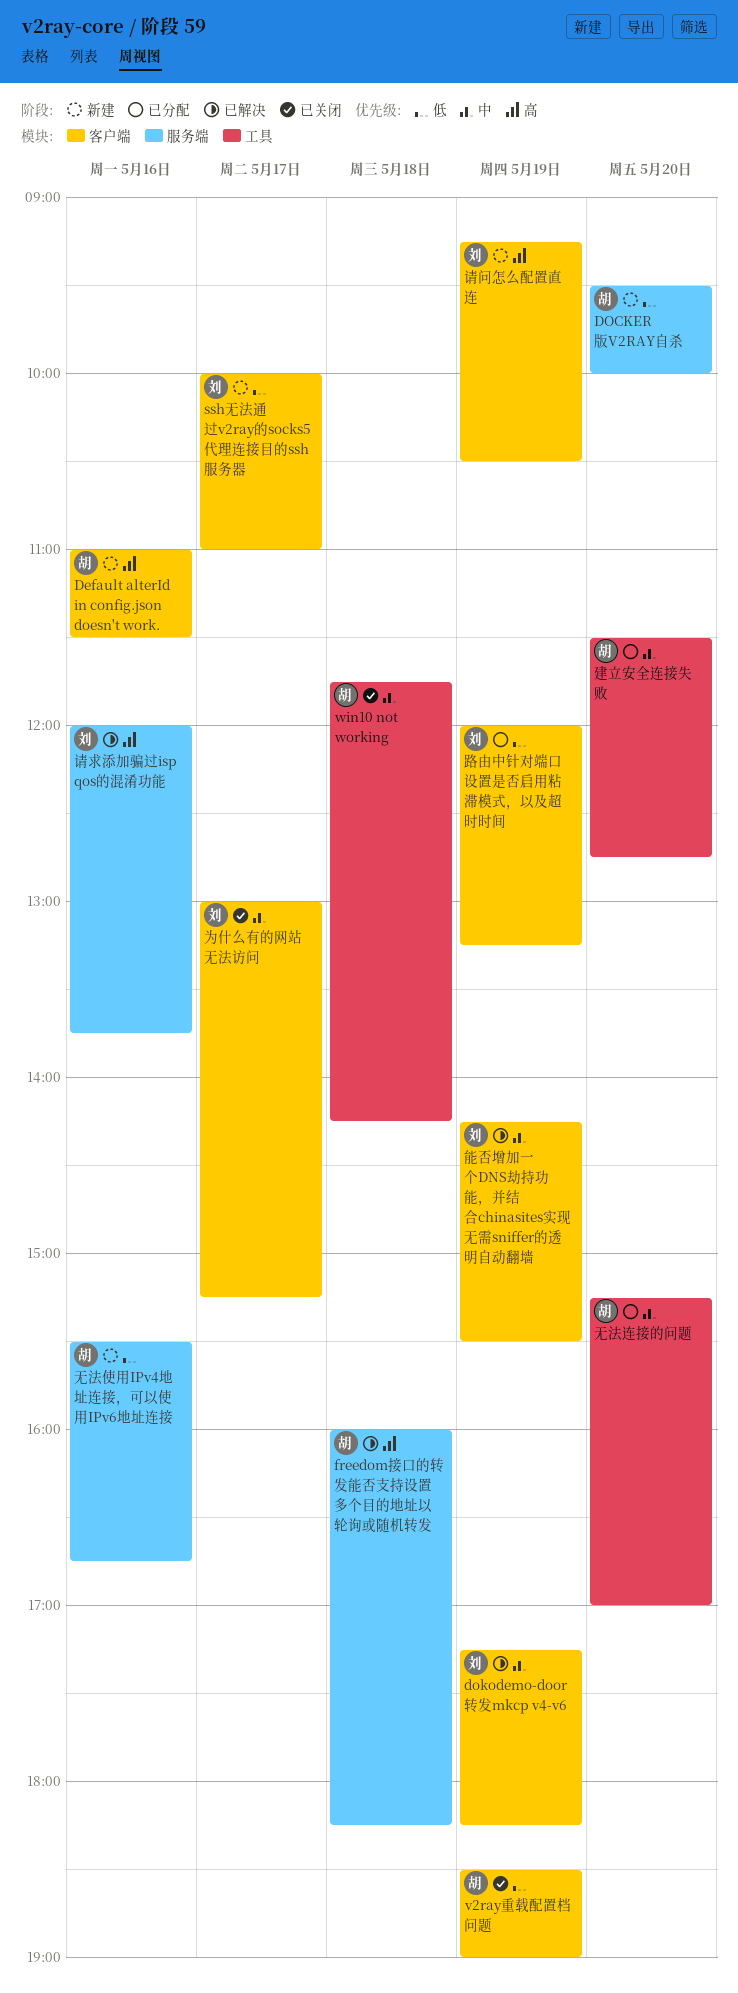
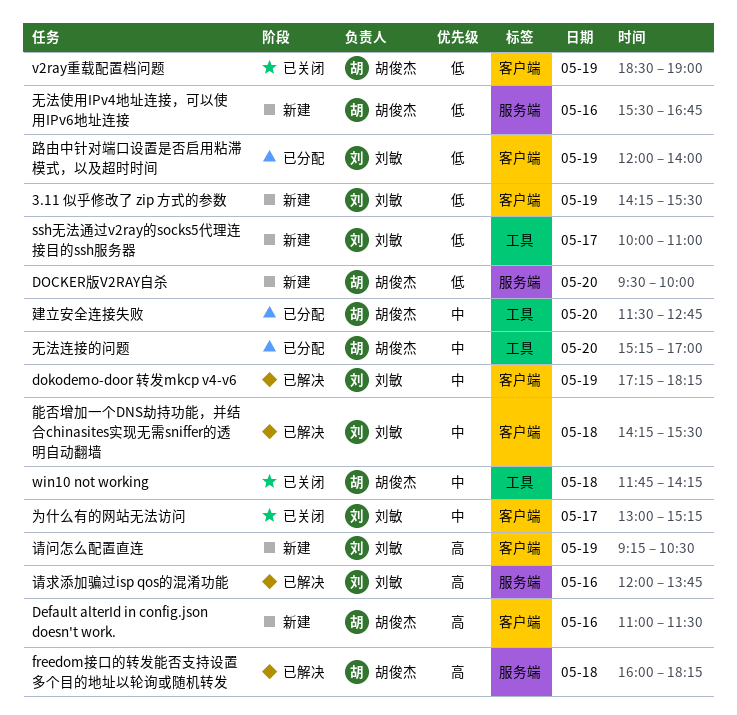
3.11 似乎修改了 zip 方式的参数: none -> present
ssh无法通过v2ray的socks5代理连接目的ssh服务器, label: 客户端 -> 工具
能否增加一个DNS劫持功能，并结合chinasites实现无需sniffer的透明自动翻墙, day: May 19 -> May 18
路由中针对端口设置是否启用粘滞模式，以及超时时间, ends: 13:15 -> 14:00

